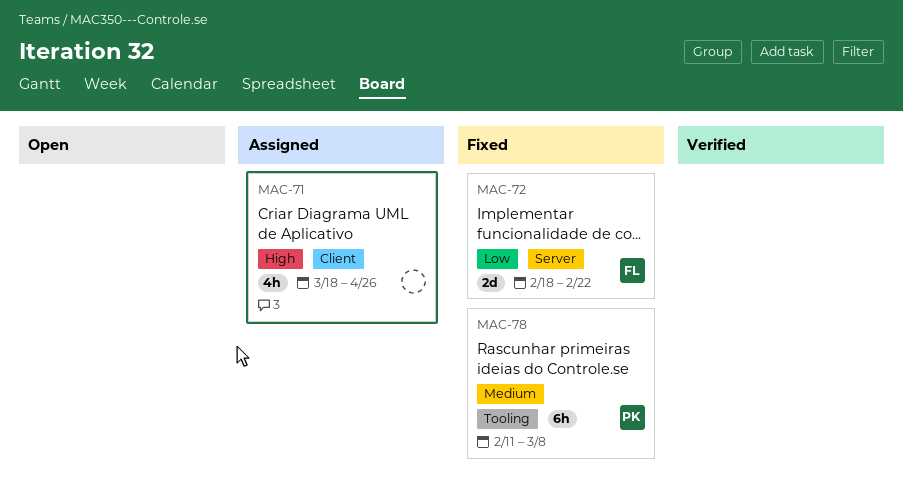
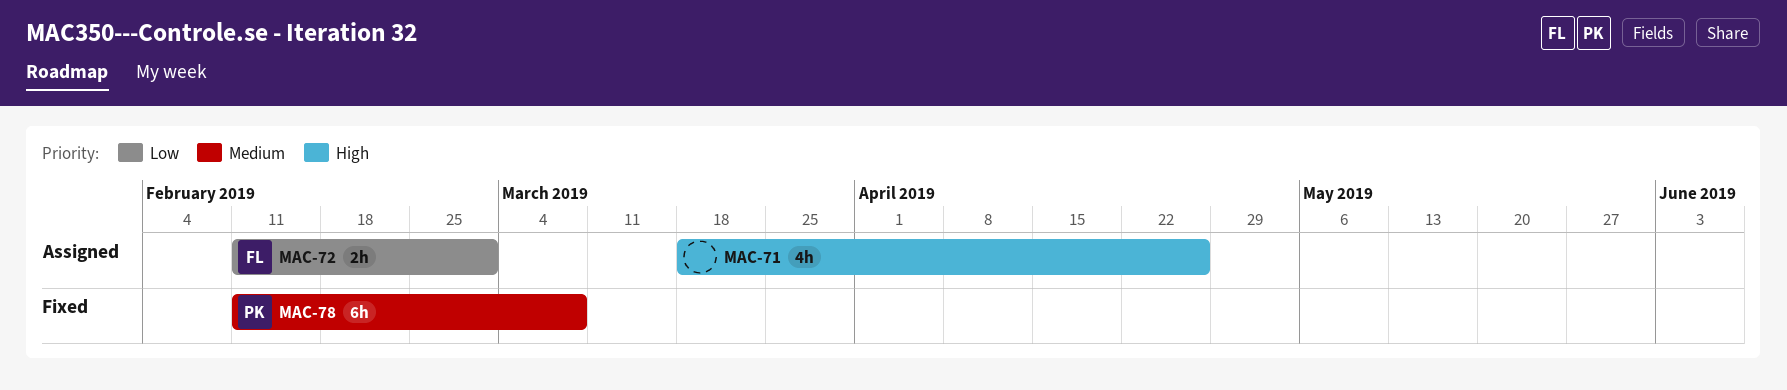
MAC-72, status: Fixed -> Assigned
MAC-72, estimate: 2d -> 2h
MAC-72, start: Feb 18 -> Feb 11
MAC-72, due: Feb 22 -> Mar 1

